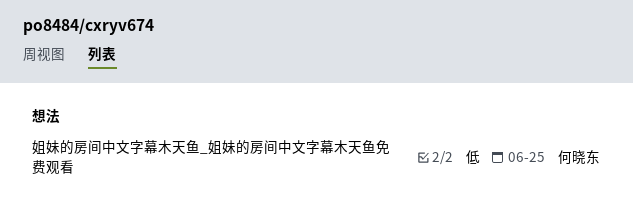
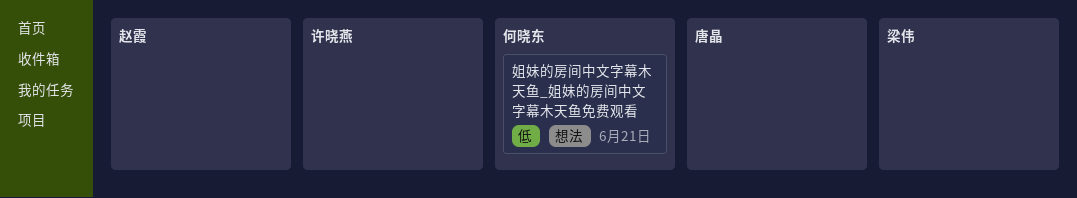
姐妹的房间中文字幕木天鱼_姐妹的房间中文字幕木天鱼免费观看, due: Jun 25 -> Jun 21

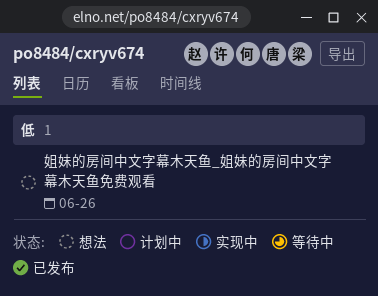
姐妹的房间中文字幕木天鱼_姐妹的房间中文字幕木天鱼免费观看, due: Jun 21 -> Jun 26

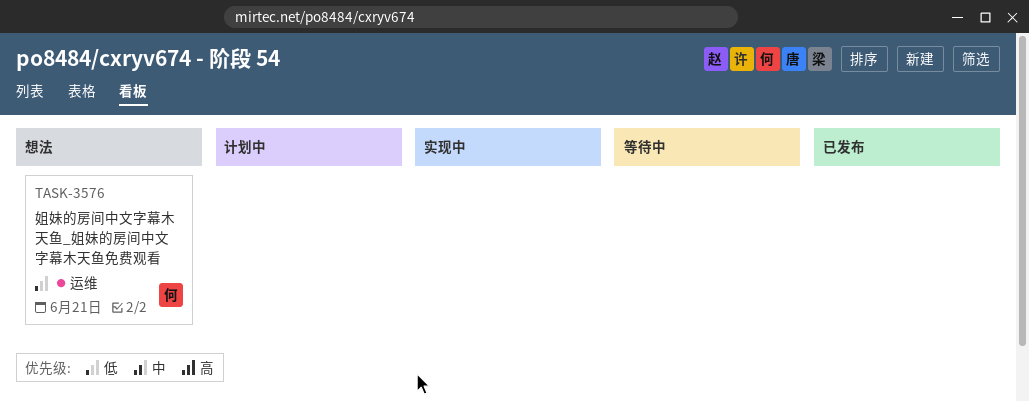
姐妹的房间中文字幕木天鱼_姐妹的房间中文字幕木天鱼免费观看, due: Jun 26 -> Jun 21

